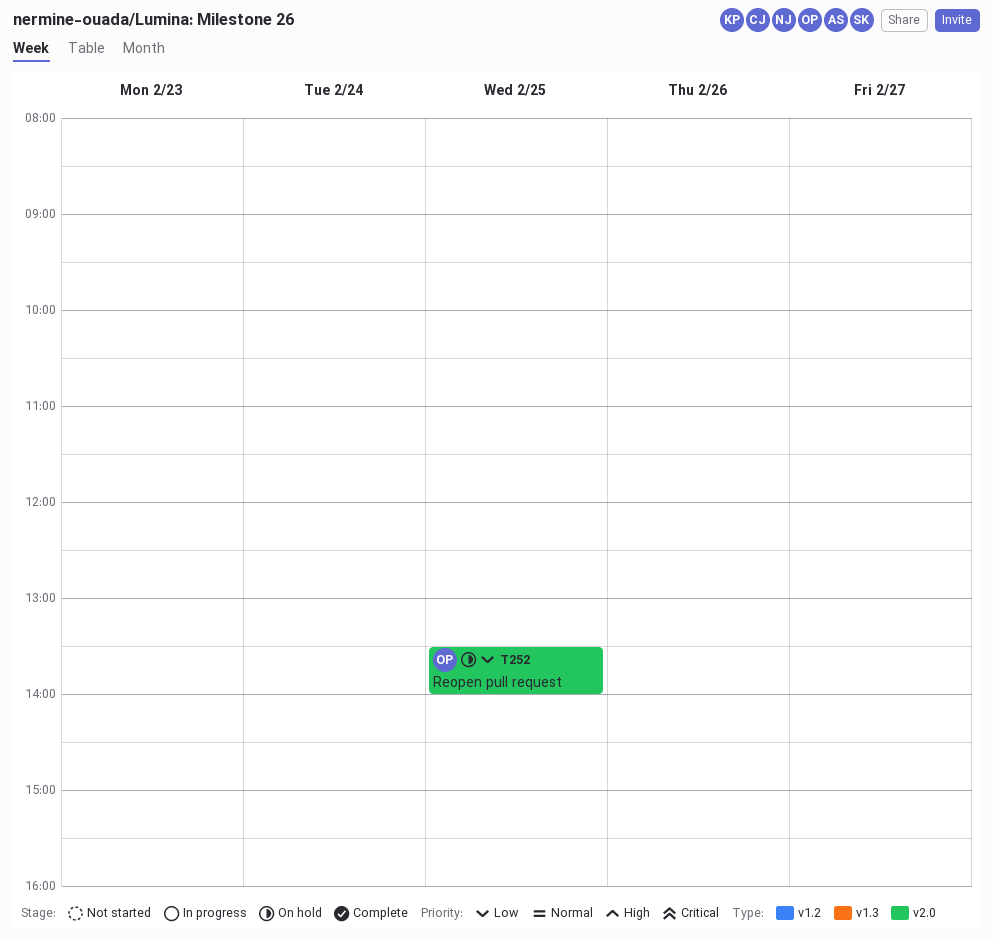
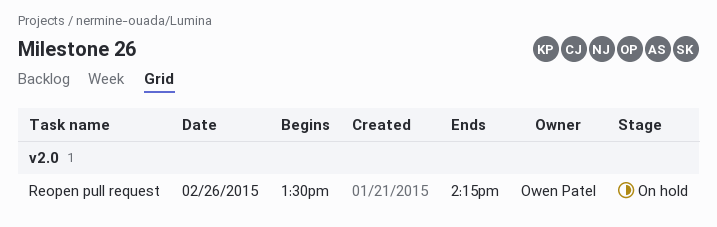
Reopen pull request, day: Feb 25 -> Feb 26
Reopen pull request, ends: 14:00 -> 14:15

